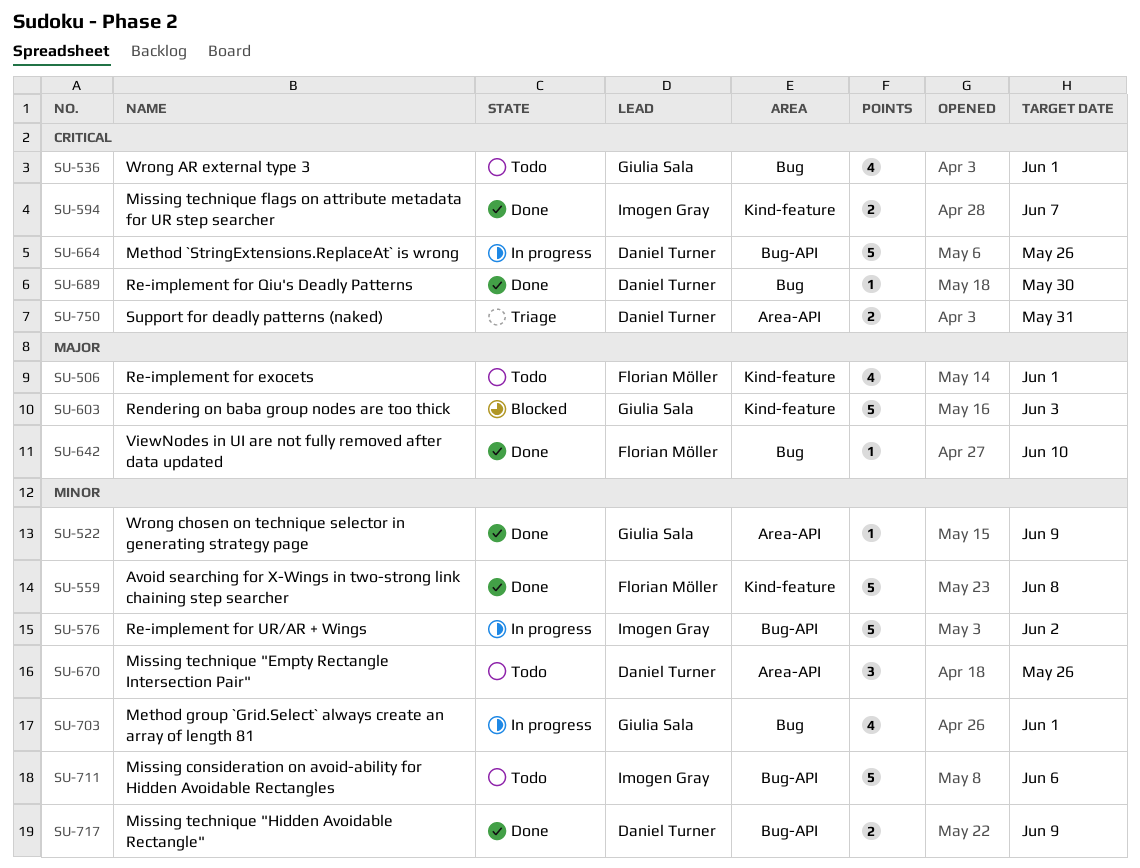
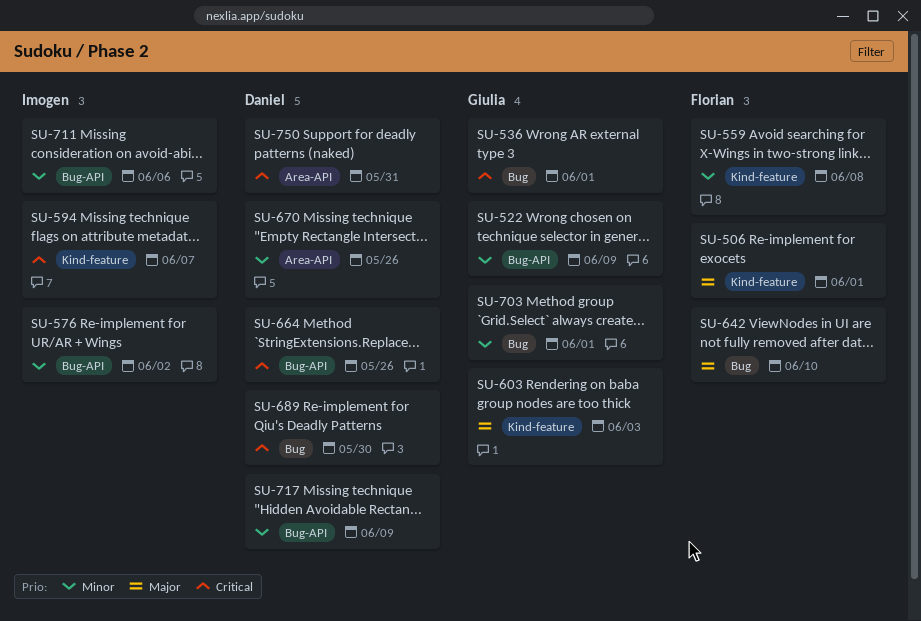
SU-522, label: Area-API -> Bug-API

